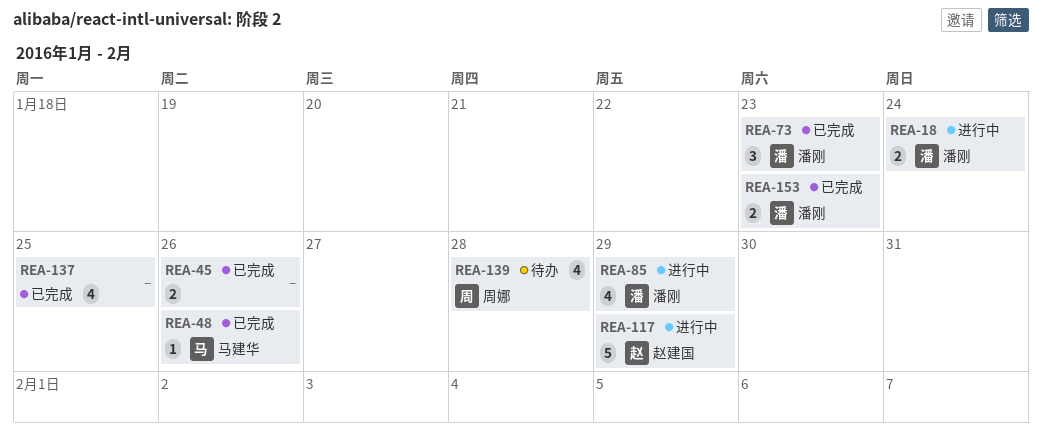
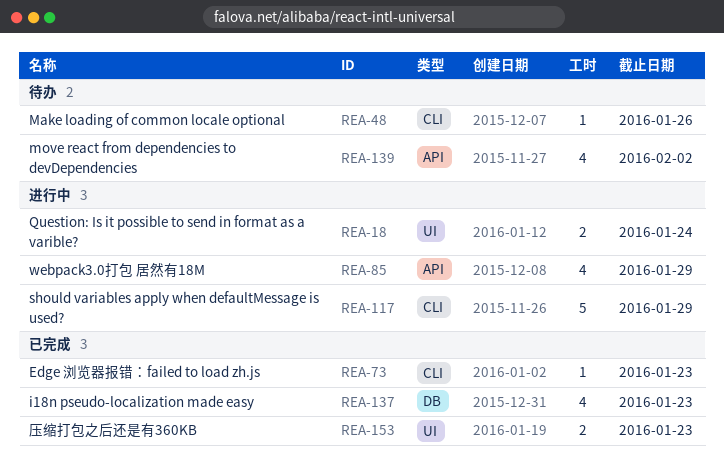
REA-45: present -> none
REA-48, status: 已完成 -> 待办
REA-73, estimate: 3 -> 1
REA-137, due: Jan 25 -> Jan 23
REA-139, due: Jan 28 -> Feb 2

